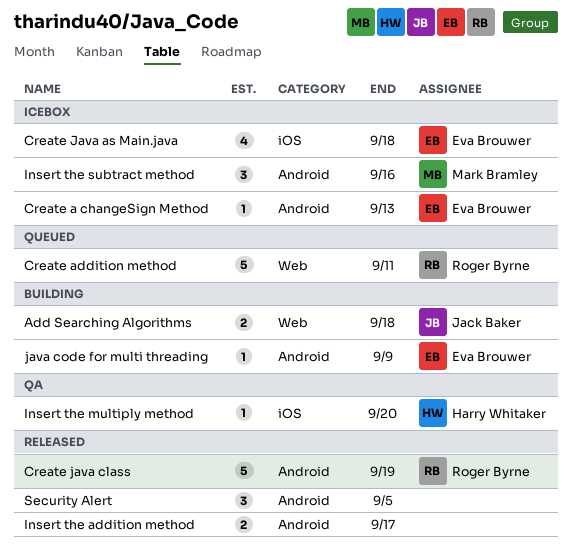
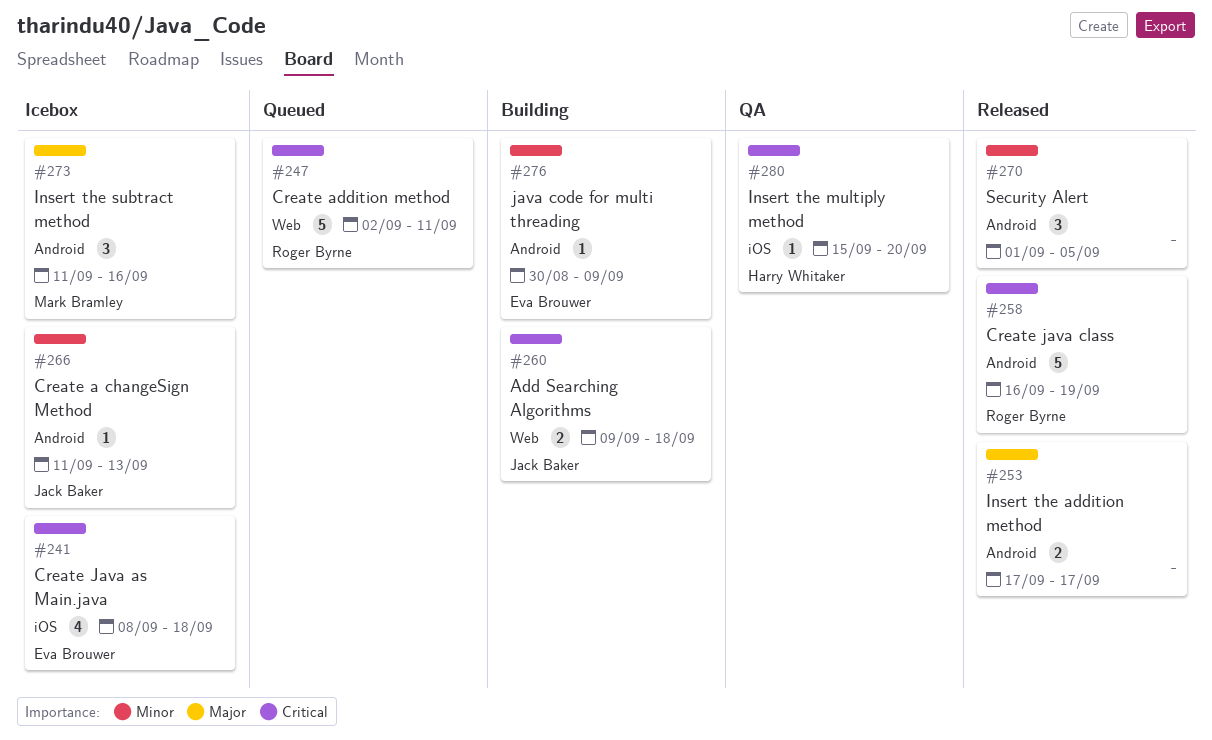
Create a changeSign Method, owner: Eva Brouwer -> Jack Baker

